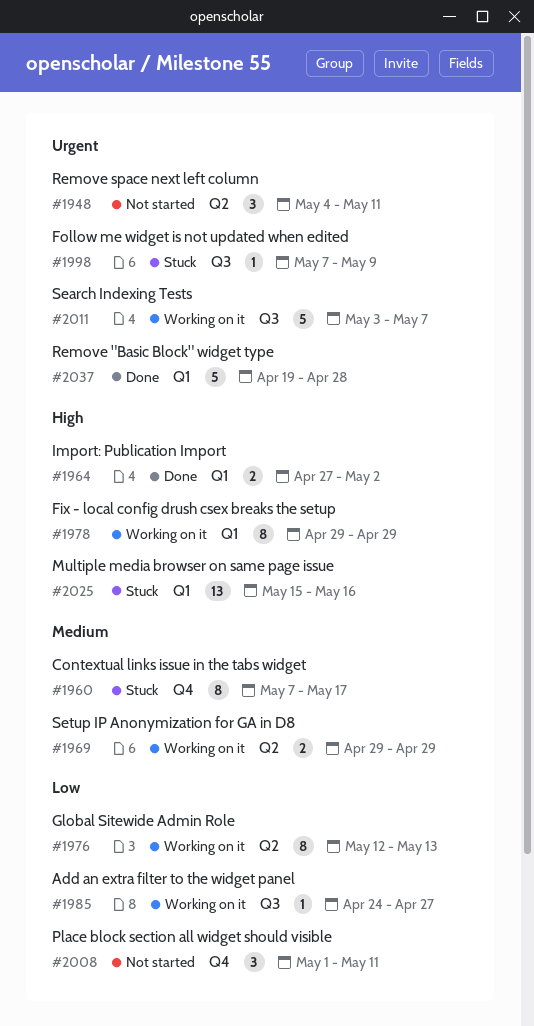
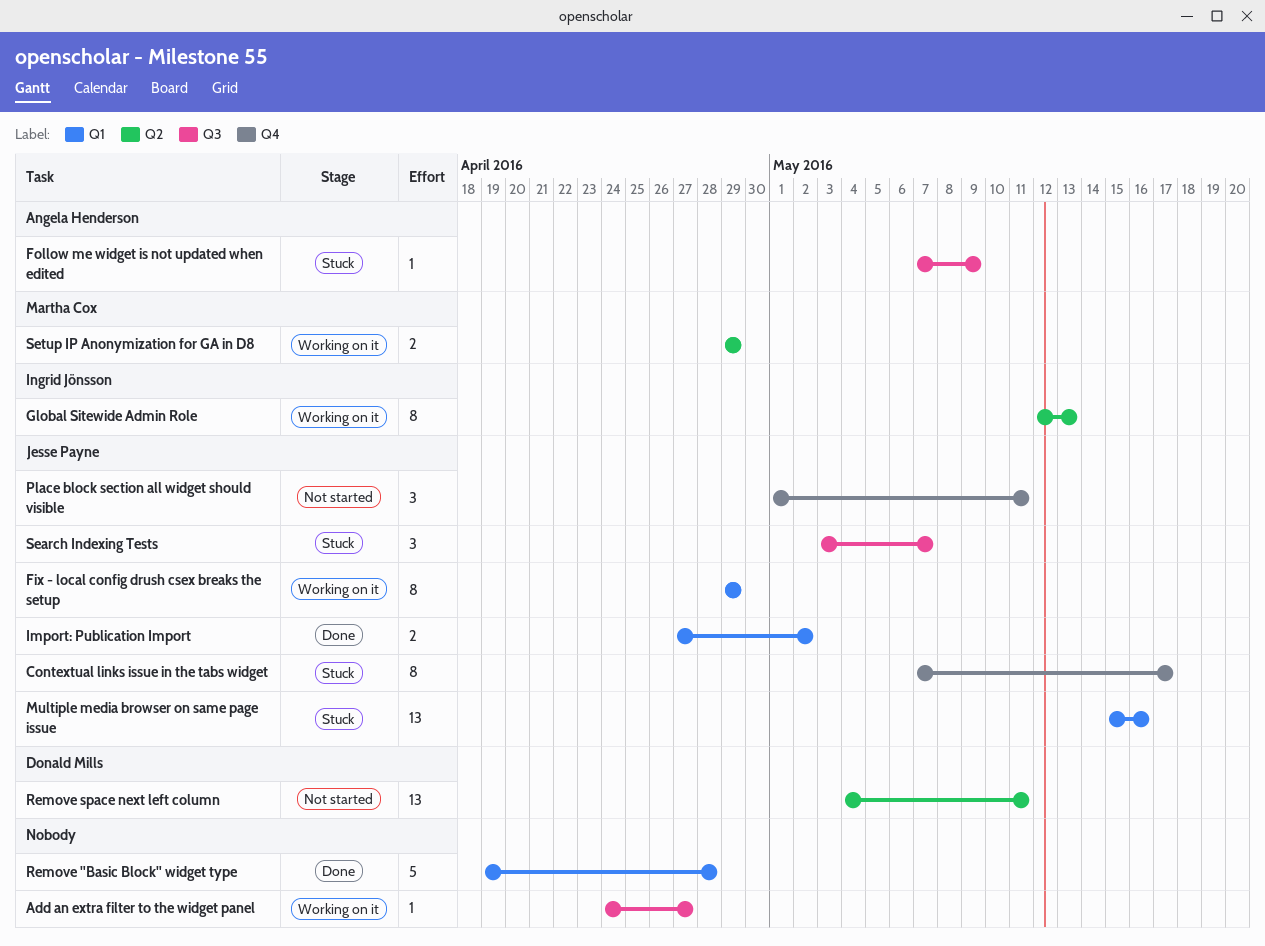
Remove space next left column, estimate: 3 -> 13
Search Indexing Tests, status: Working on it -> Stuck
Search Indexing Tests, estimate: 5 -> 3

